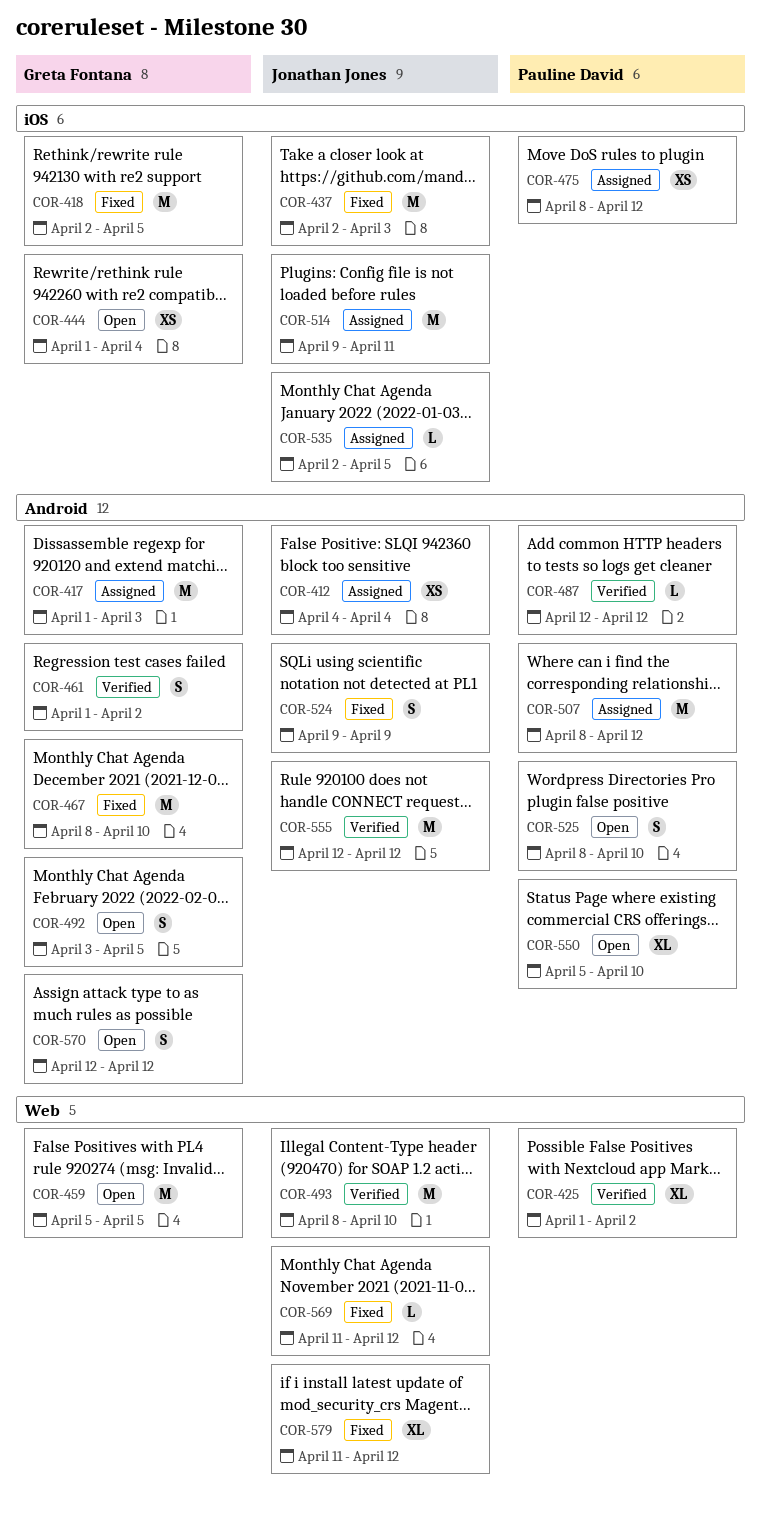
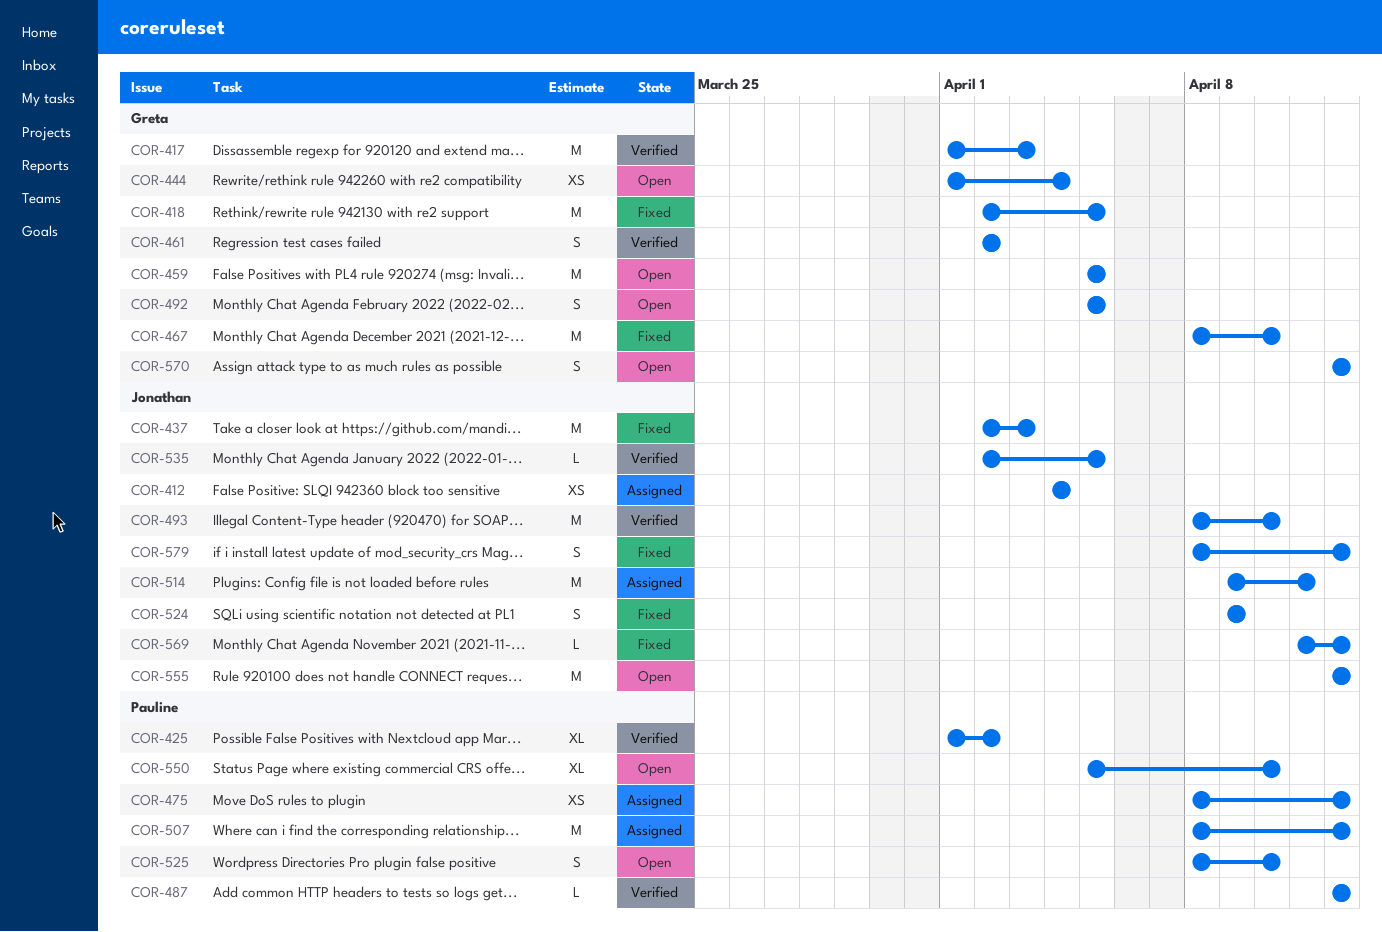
COR-417, status: Assigned -> Verified
COR-461, start: Apr 1 -> Apr 2
COR-492, start: Apr 3 -> Apr 5
COR-535, status: Assigned -> Verified
COR-555, status: Verified -> Open
COR-579, estimate: XL -> S
COR-579, start: Apr 11 -> Apr 8

